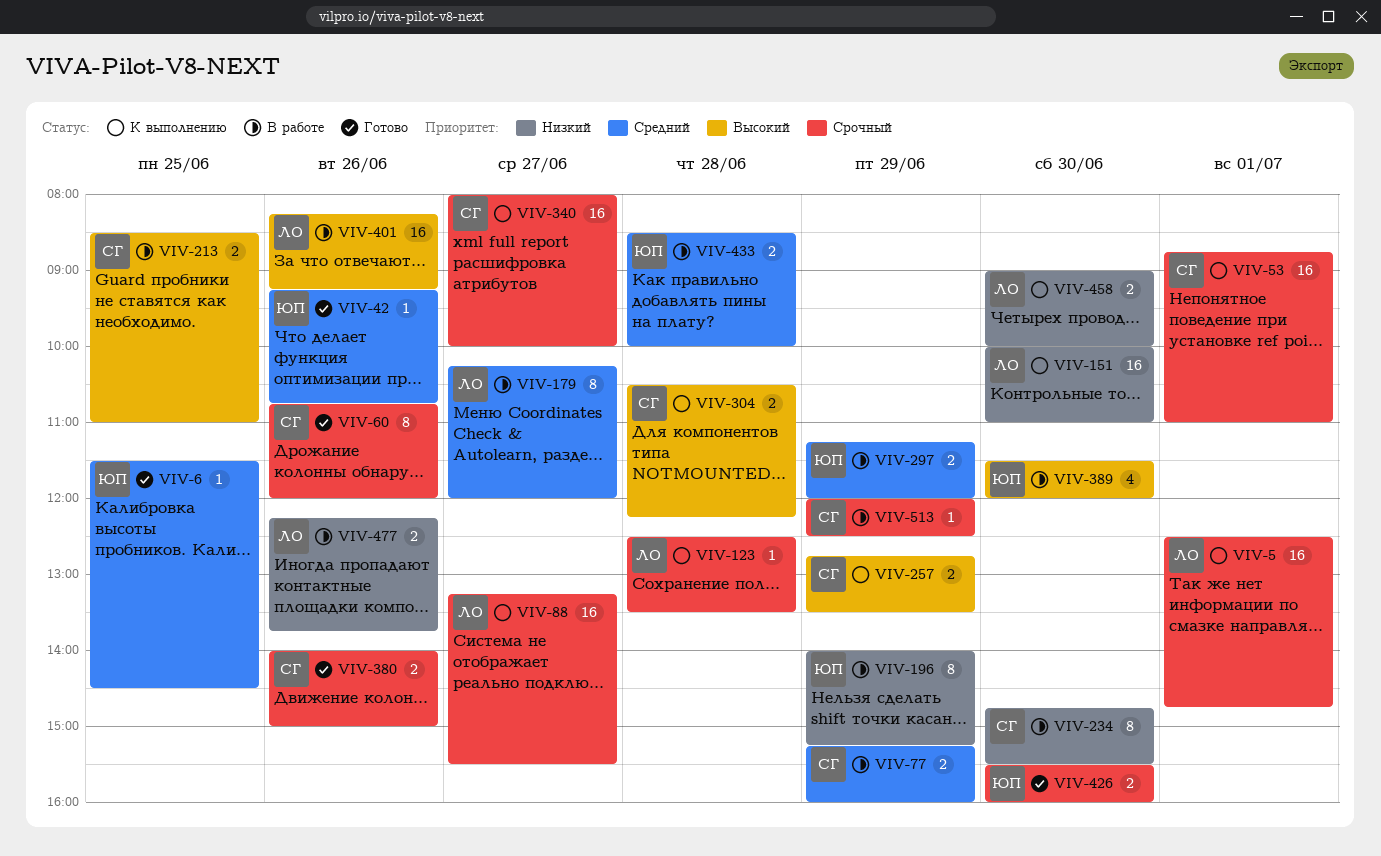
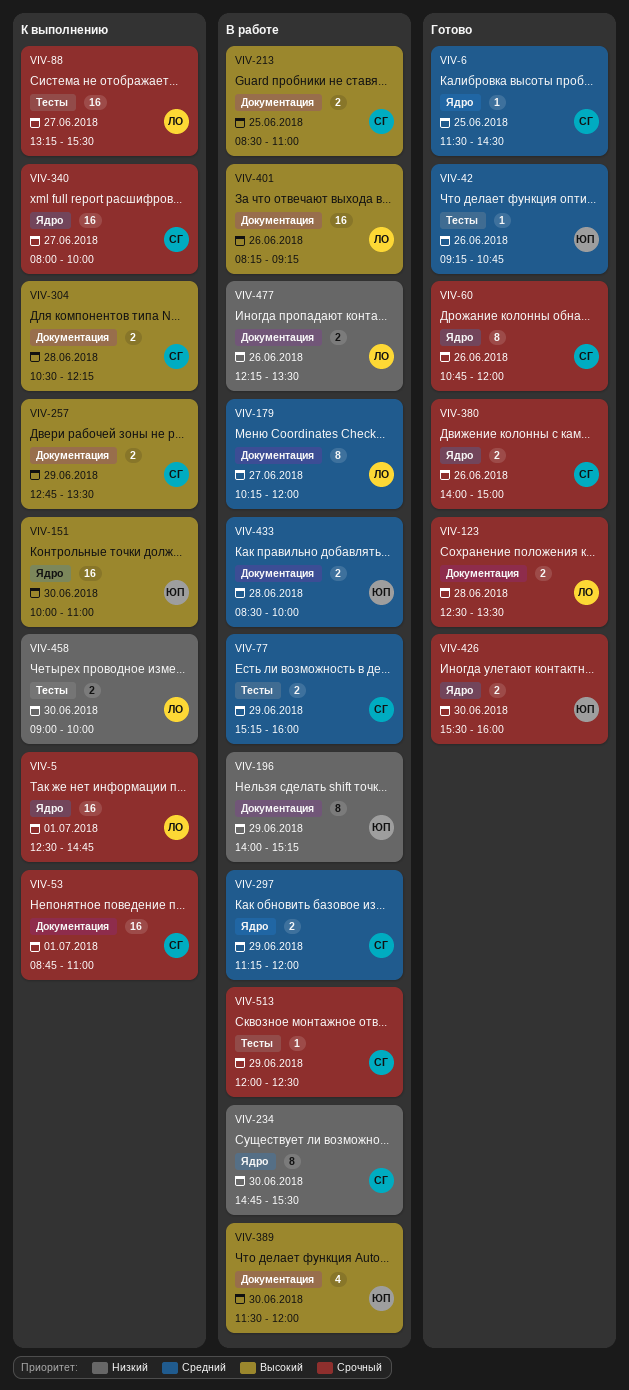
VIV-6, owner: ЮП -> СГ
VIV-123, status: К выполнению -> Готово
VIV-123, estimate: 1 -> 2
VIV-151, owner: ЛО -> ЮП
VIV-151, priority: Низкий -> Высокий
VIV-297, owner: ЮП -> СГ
VIV-477, ends: 13:45 -> 13:30

